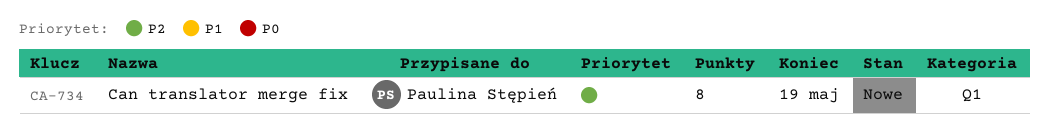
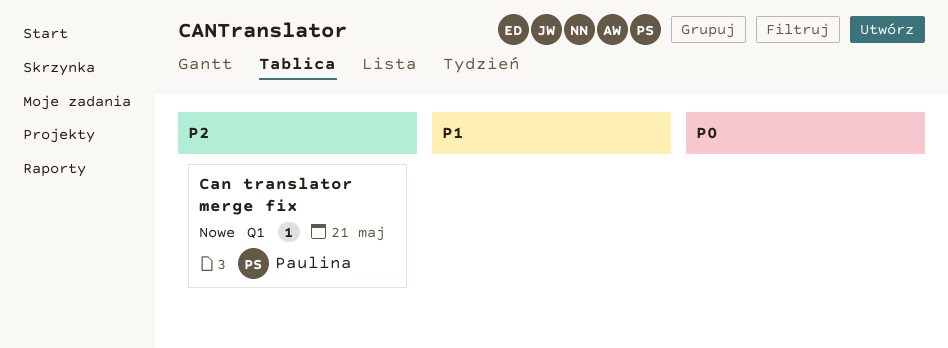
Can translator merge fix, estimate: 8 -> 1
Can translator merge fix, due: May 19 -> May 21

